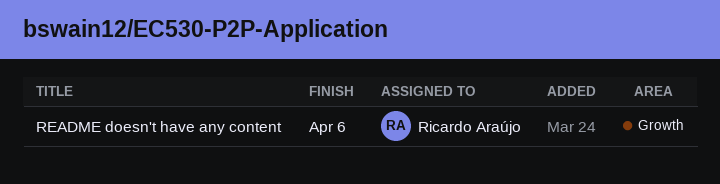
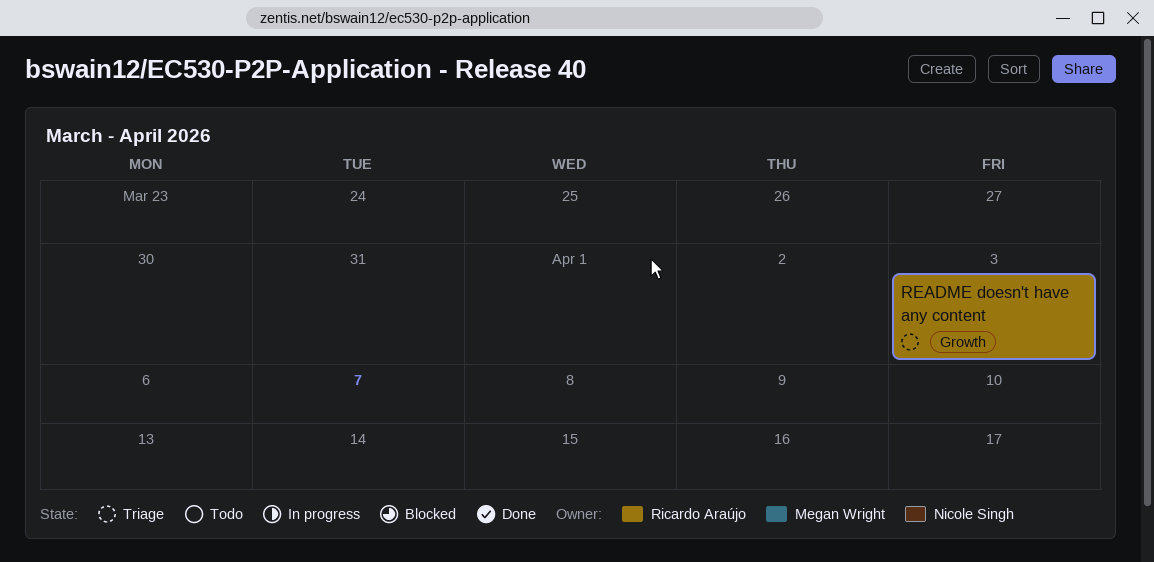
README doesn't have any content, due: Apr 6 -> Apr 3

